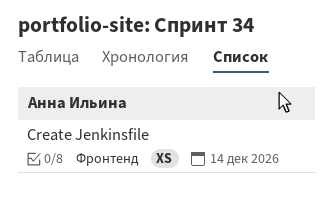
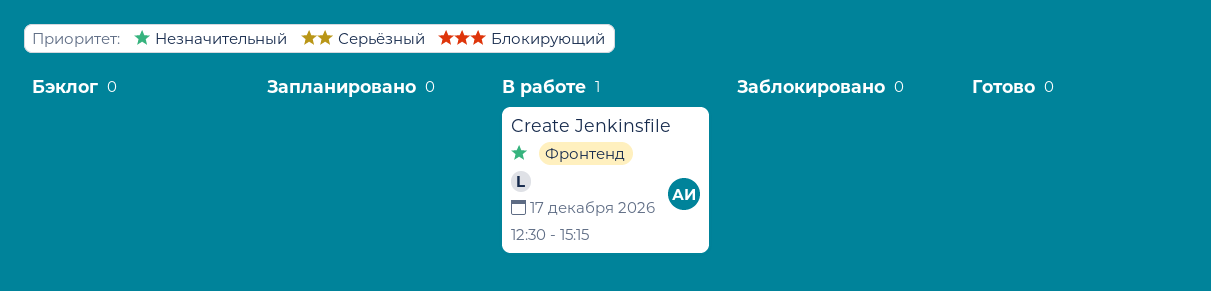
Create Jenkinsfile, estimate: XS -> L
Create Jenkinsfile, day: Dec 14 -> Dec 17

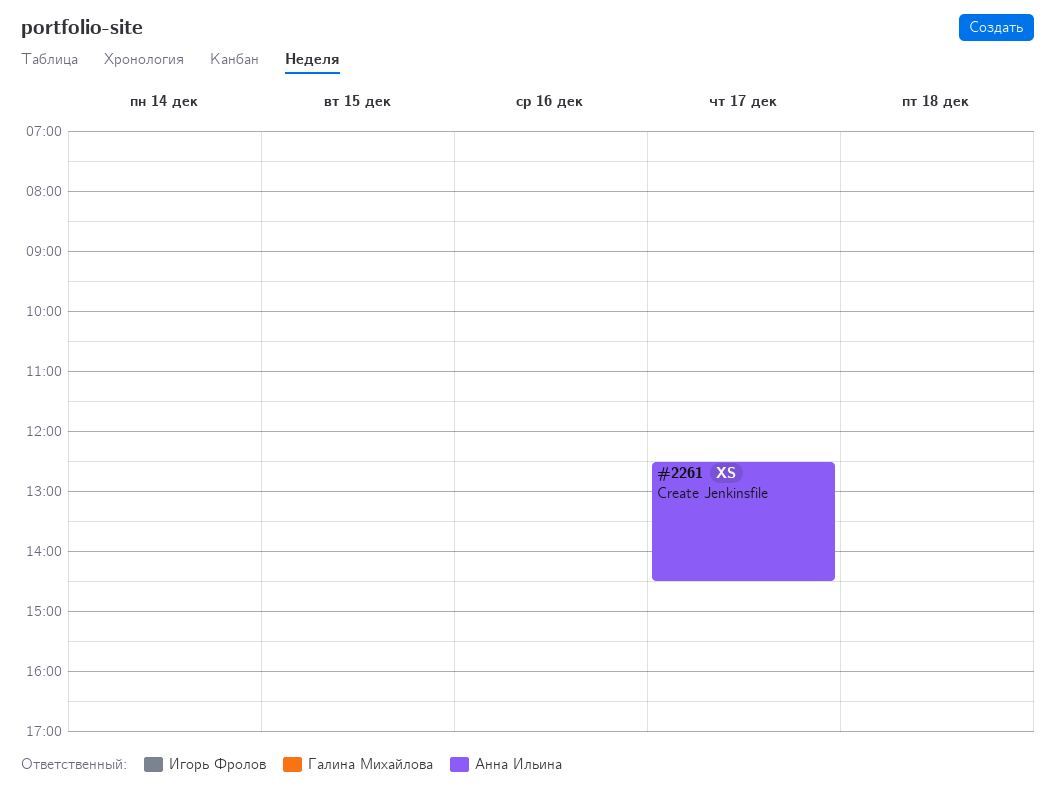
Create Jenkinsfile, estimate: L -> XS
Create Jenkinsfile, ends: 15:15 -> 14:30

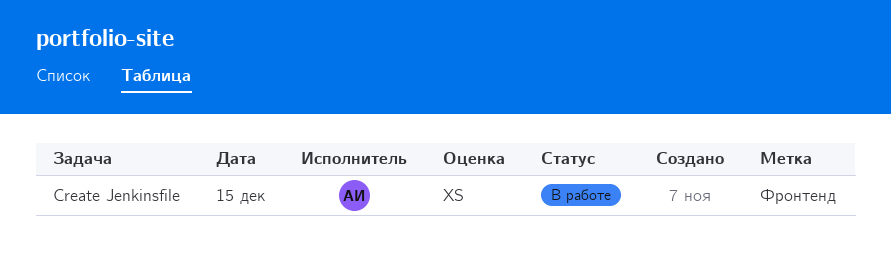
Create Jenkinsfile, day: Dec 17 -> Dec 15

